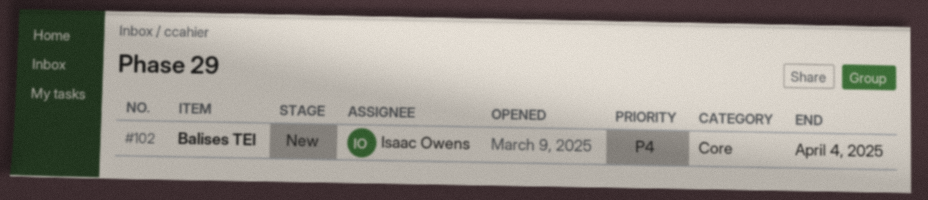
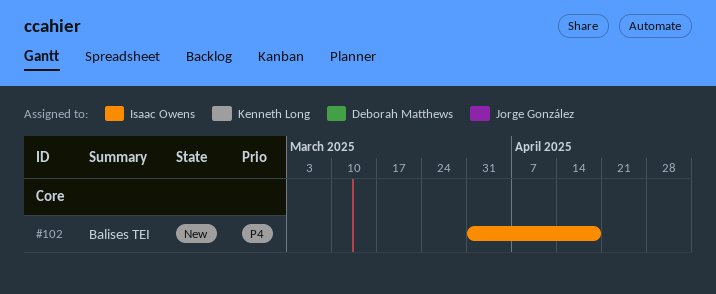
#102, due: Apr 4 -> Apr 18

